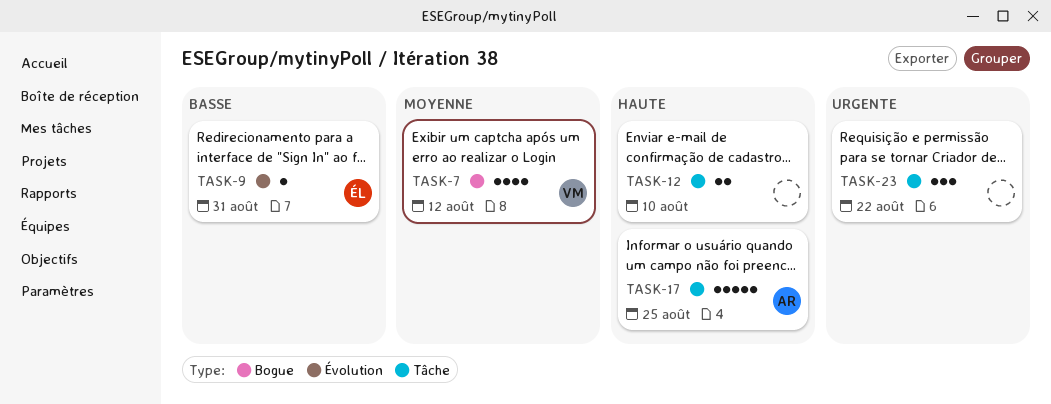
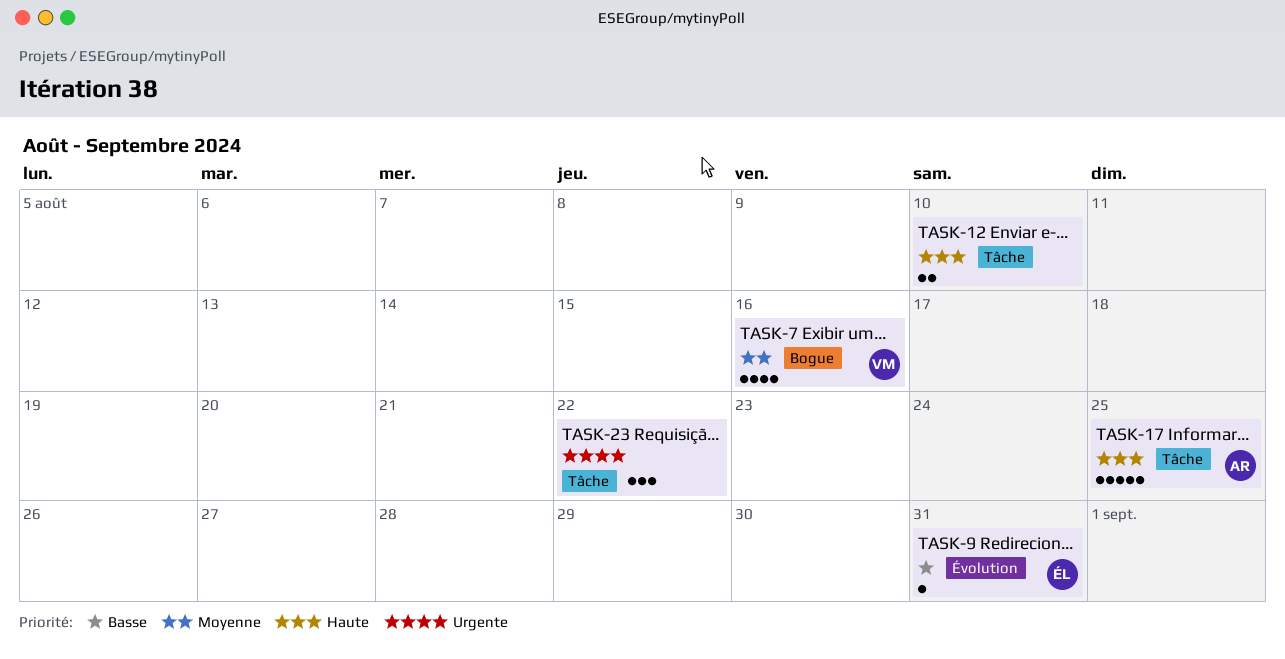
TASK-7, due: Aug 12 -> Aug 16

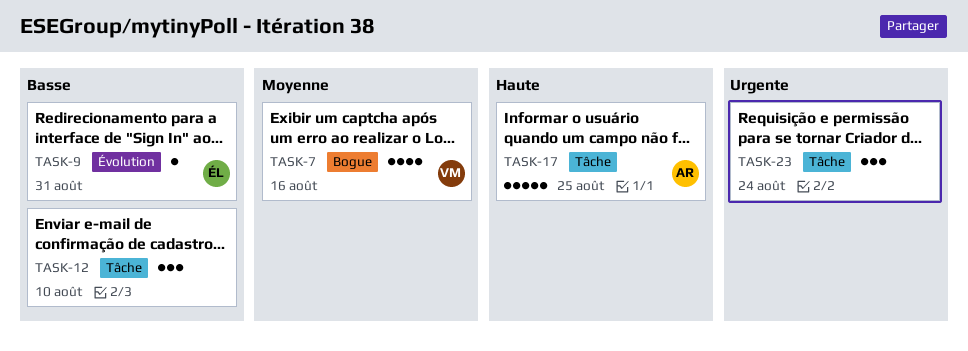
TASK-12, priority: Haute -> Basse
TASK-12, estimate: 2 -> 3
TASK-23, due: Aug 22 -> Aug 24

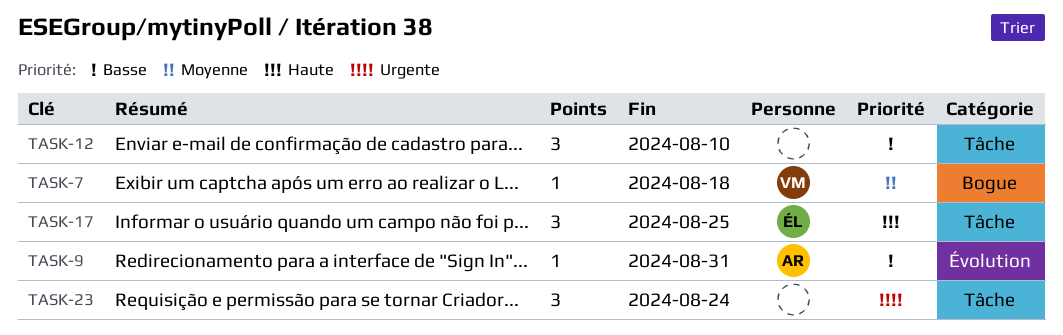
TASK-7, estimate: 4 -> 1
TASK-7, due: Aug 16 -> Aug 18
TASK-9, owner: ÉL -> AR
TASK-17, owner: AR -> ÉL
TASK-17, estimate: 5 -> 3

